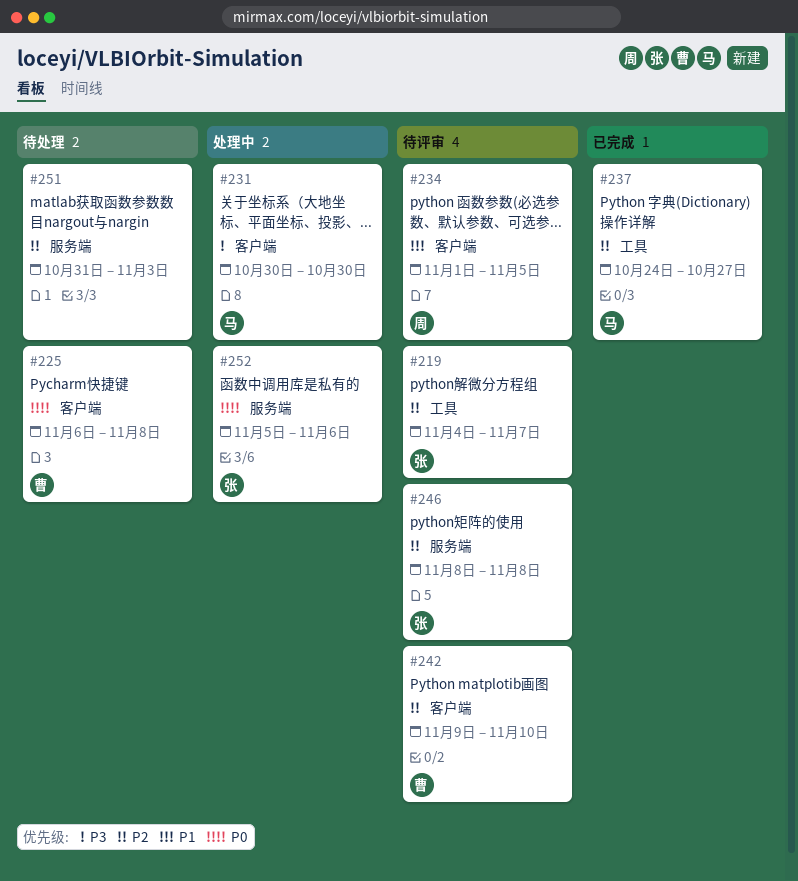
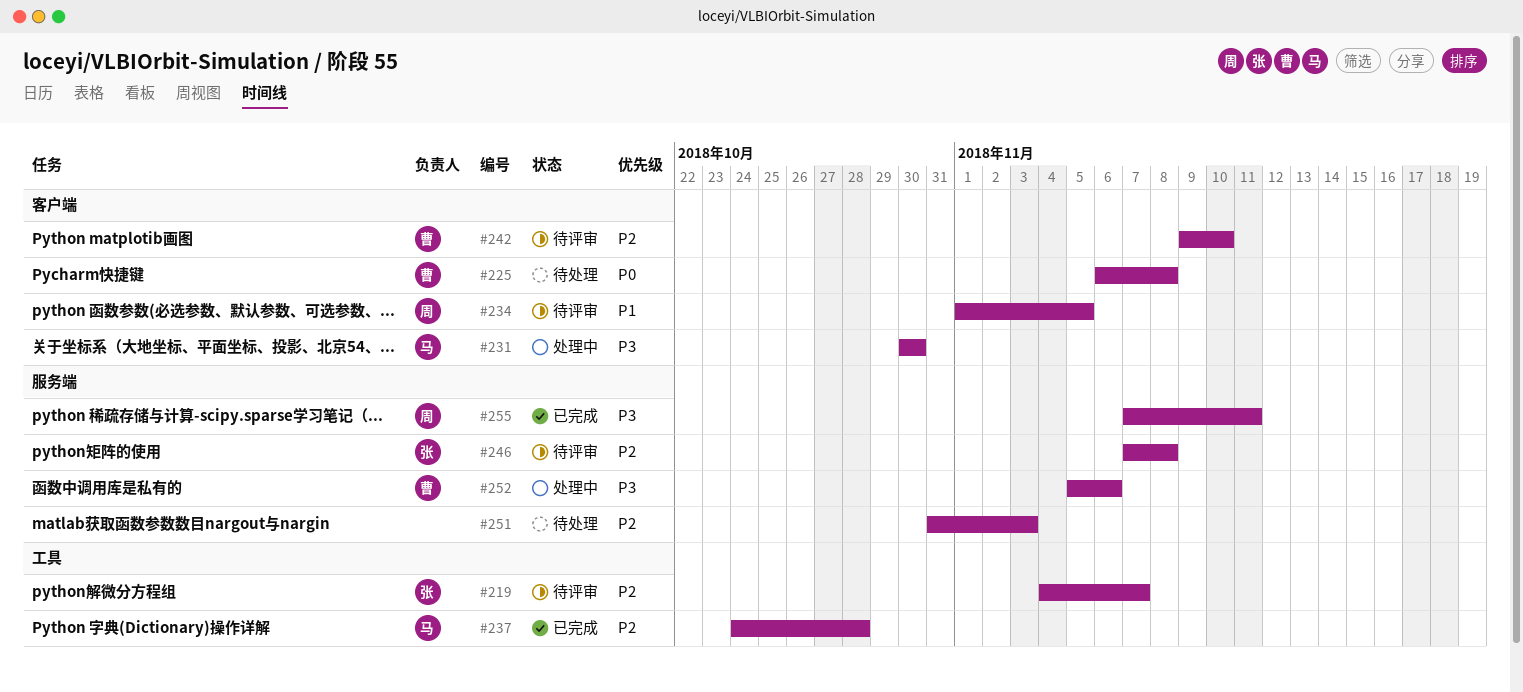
#237, due: Oct 27 -> Oct 28
#246, start: Nov 8 -> Nov 7
#252, owner: 张 -> 曹
#252, priority: P0 -> P3
#255: none -> present

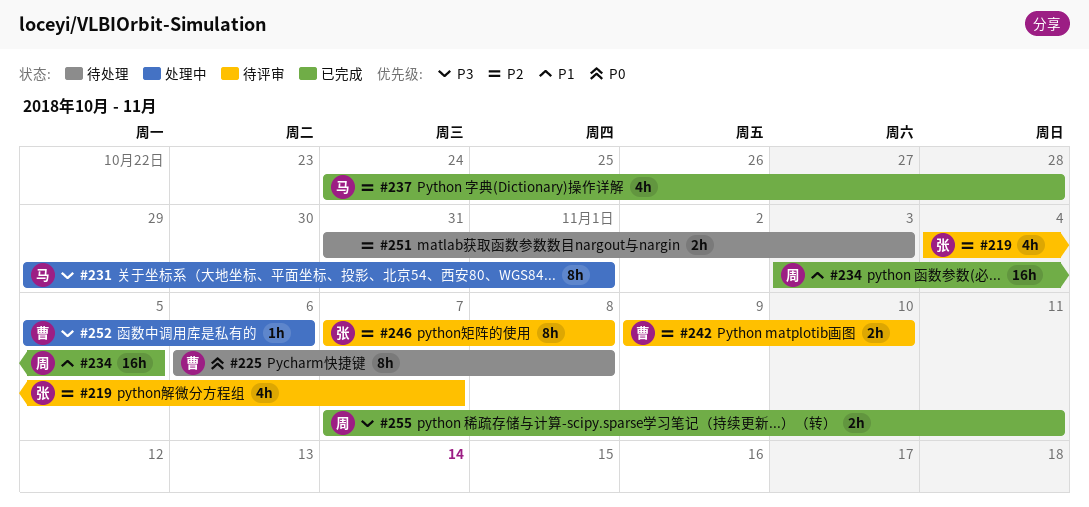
#231, start: Oct 30 -> Oct 29
#231, due: Oct 30 -> Nov 1
#234, status: 待评审 -> 已完成
#234, start: Nov 1 -> Nov 3

